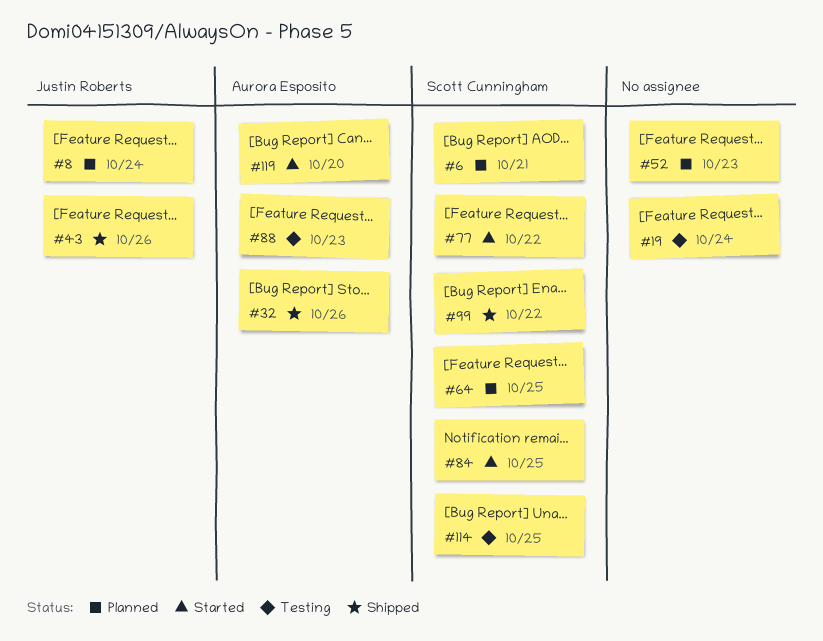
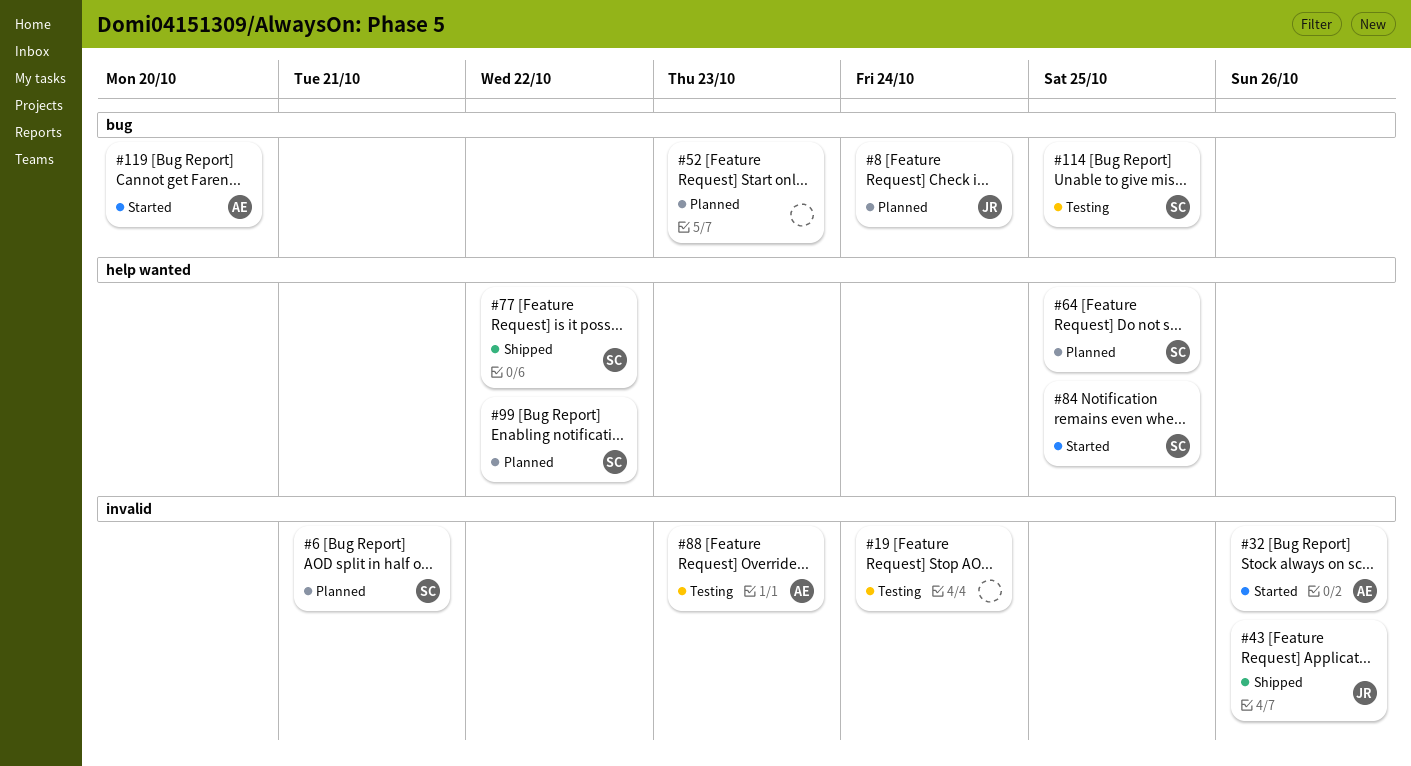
#32, status: Shipped -> Started
#77, status: Started -> Shipped
#99, status: Shipped -> Planned

